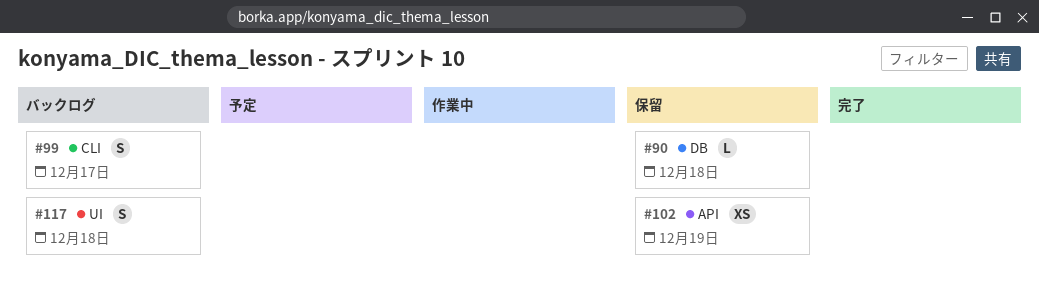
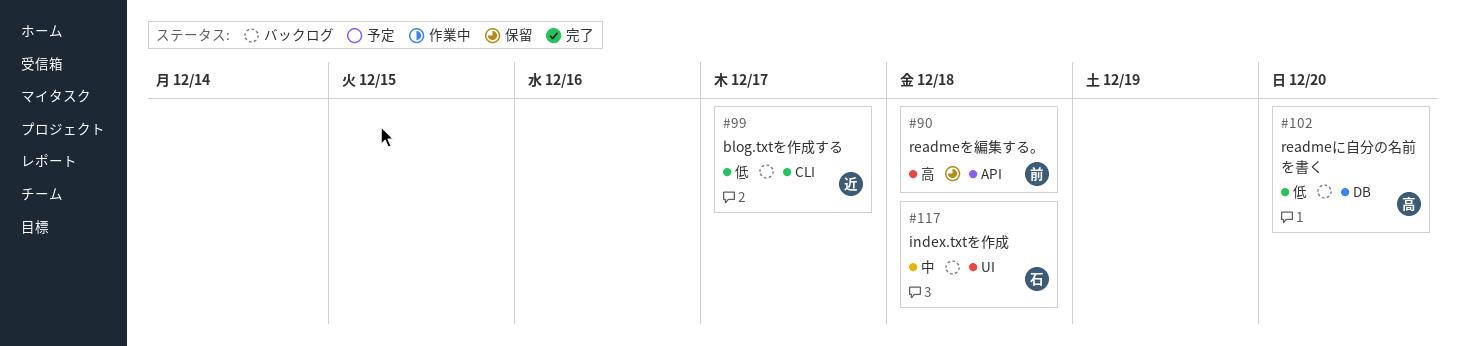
#90, label: DB -> API
#102, status: 保留 -> バックログ
#102, label: API -> DB
#102, due: Dec 19 -> Dec 20

